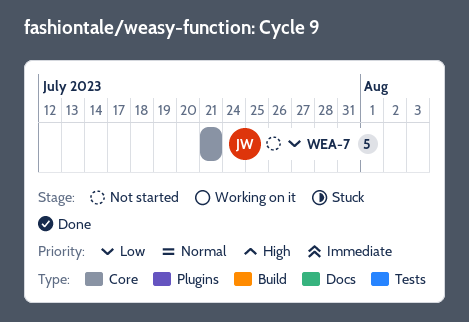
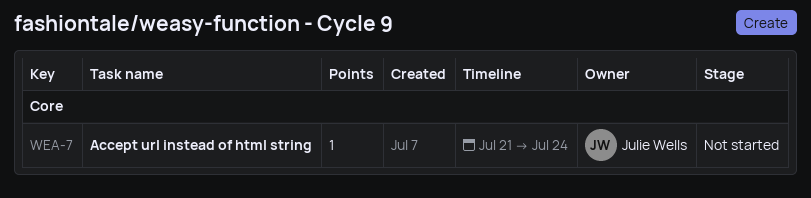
WEA-7, estimate: 5 -> 1
WEA-7, due: Jul 21 -> Jul 24

